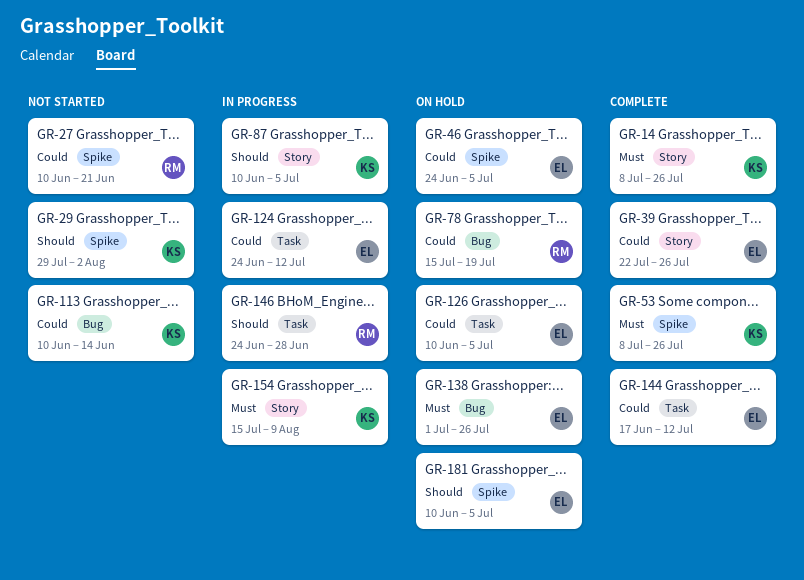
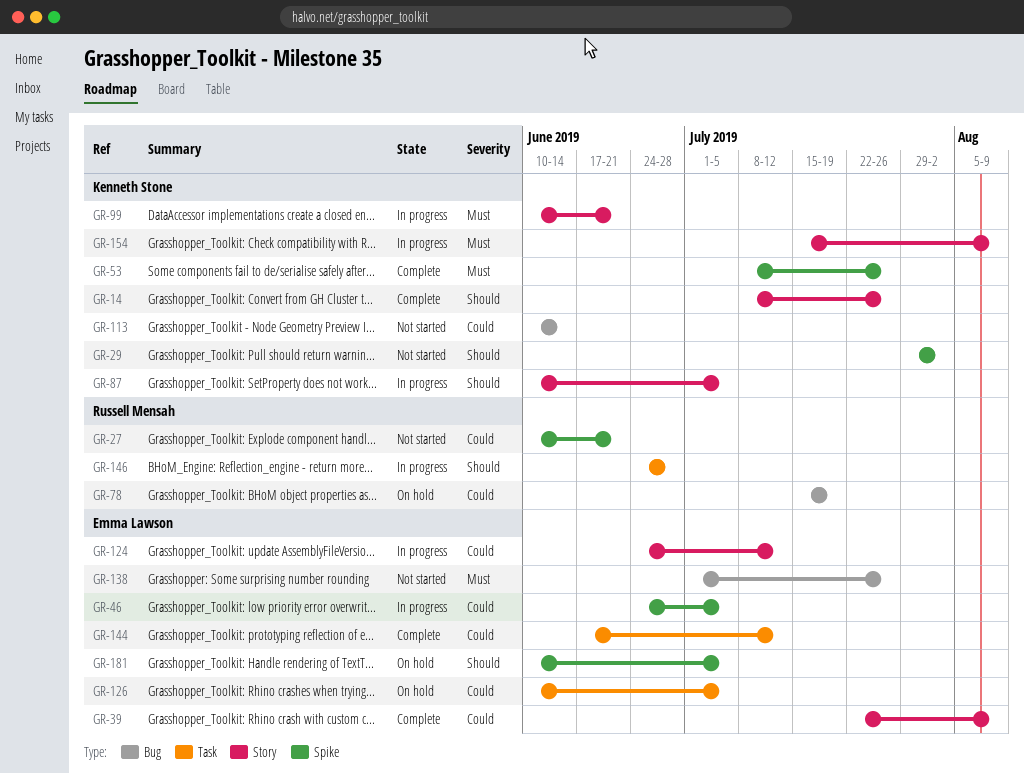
GR-14, priority: Must -> Should
GR-39, due: Jul 26 -> Aug 9
GR-46, status: On hold -> In progress
GR-99: none -> present
GR-124, label: Task -> Story
GR-138, status: On hold -> Not started

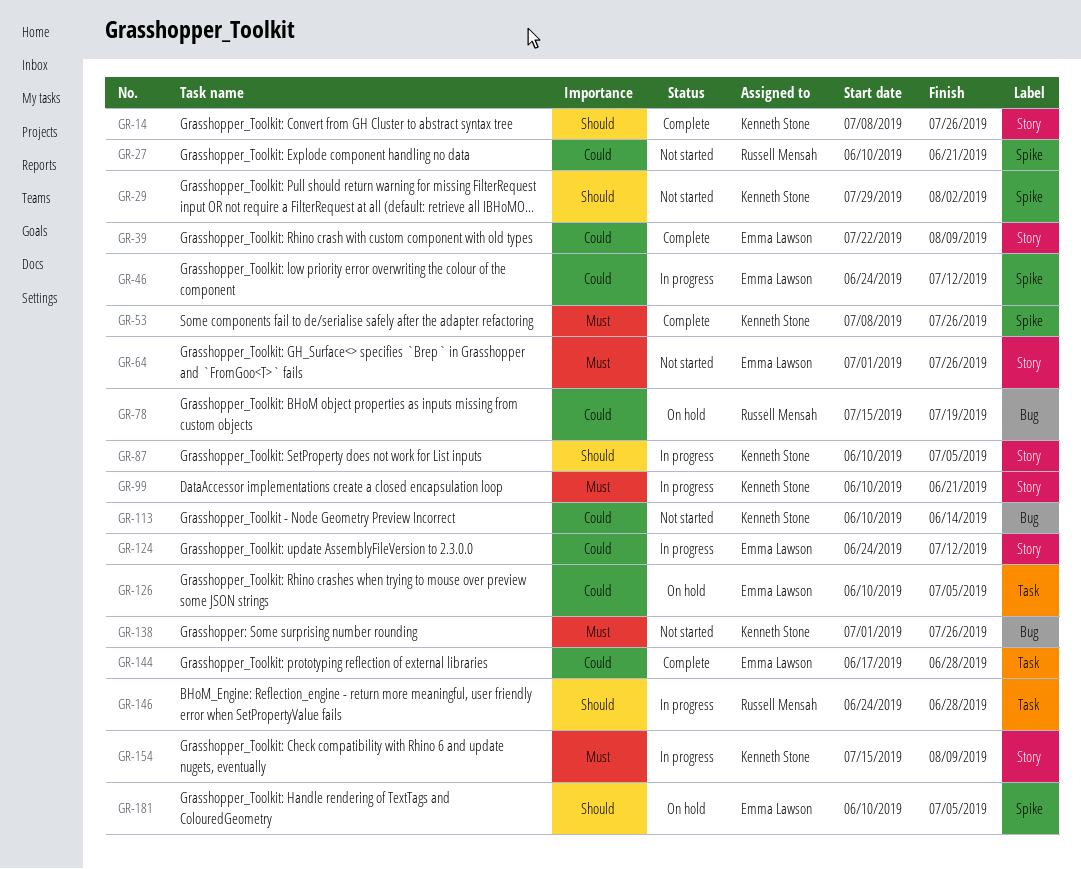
GR-46, due: Jul 5 -> Jul 12
GR-64: none -> present
GR-138, owner: Emma Lawson -> Kenneth Stone
GR-144, due: Jul 12 -> Jun 28

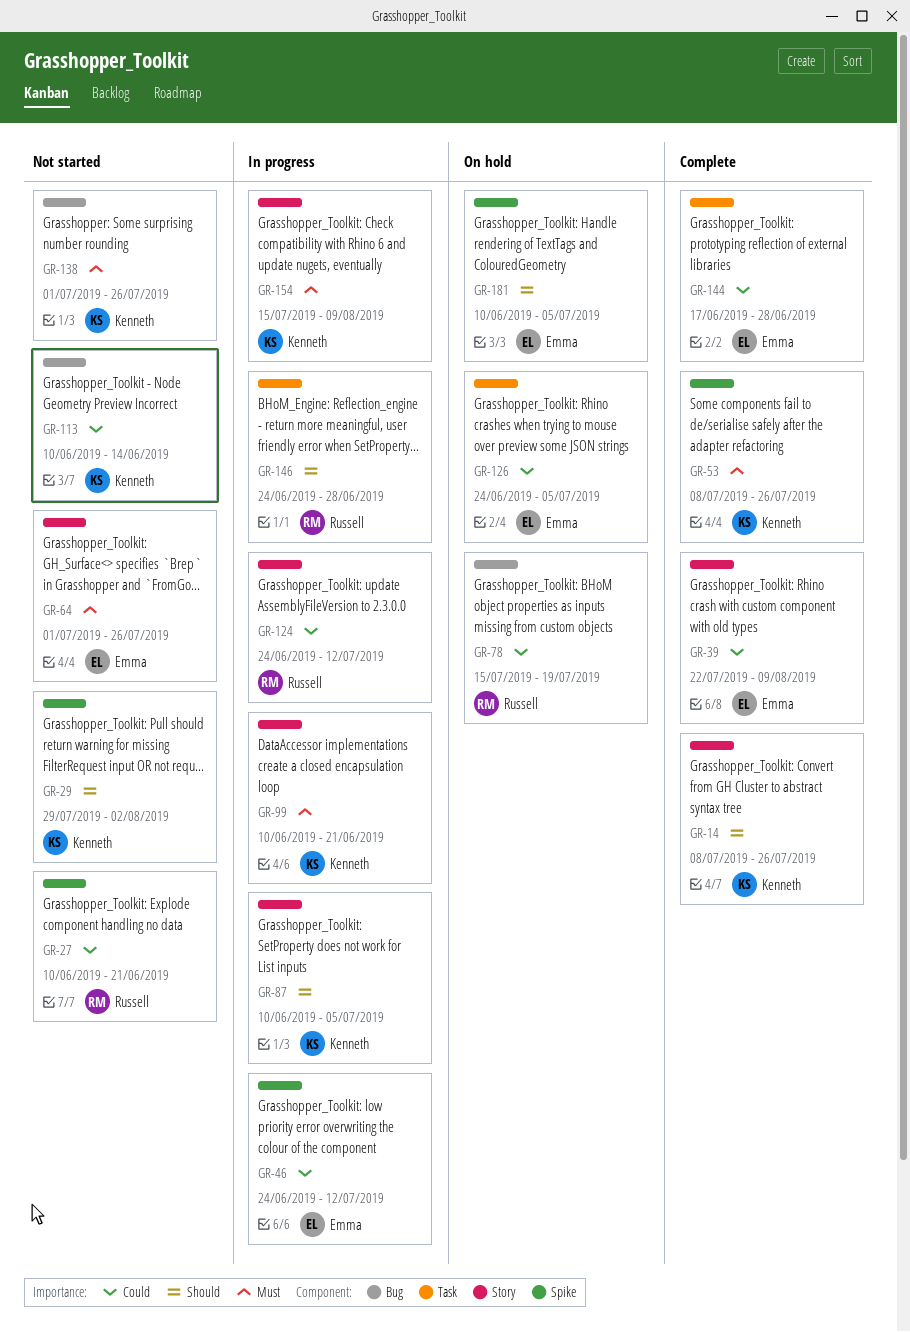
GR-124, owner: Emma Lawson -> Russell Mensah
GR-126, start: Jun 10 -> Jun 24

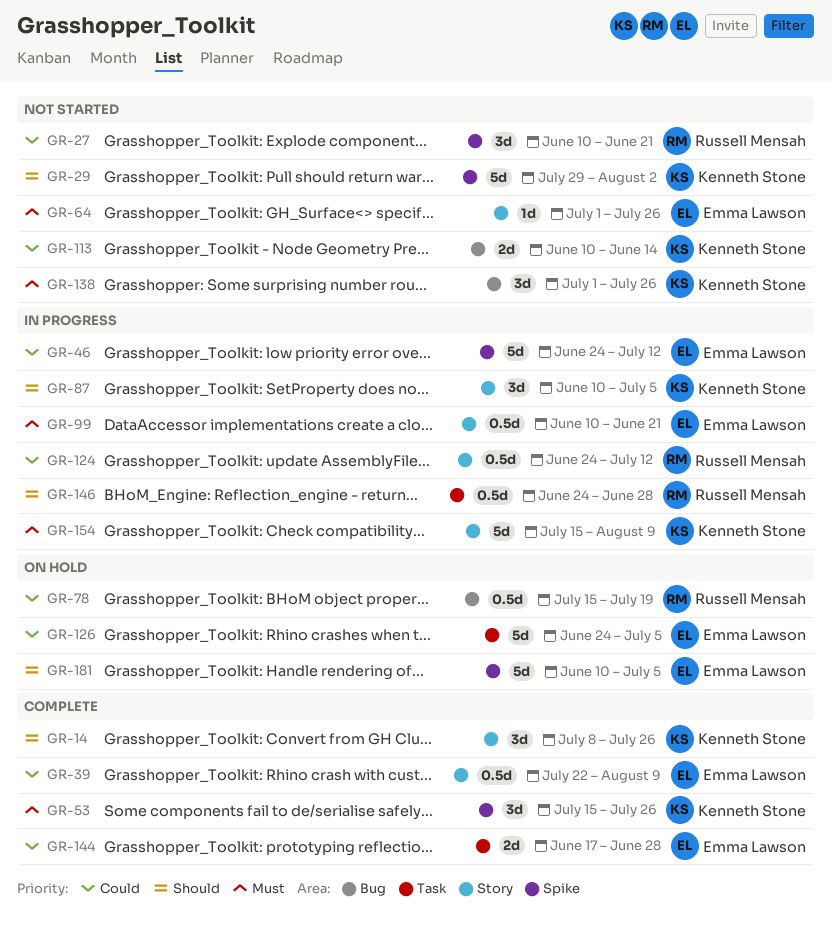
GR-53, start: Jul 8 -> Jul 15
GR-99, owner: Kenneth Stone -> Emma Lawson

